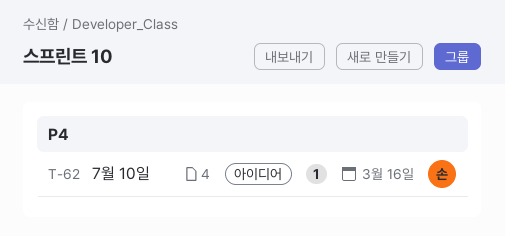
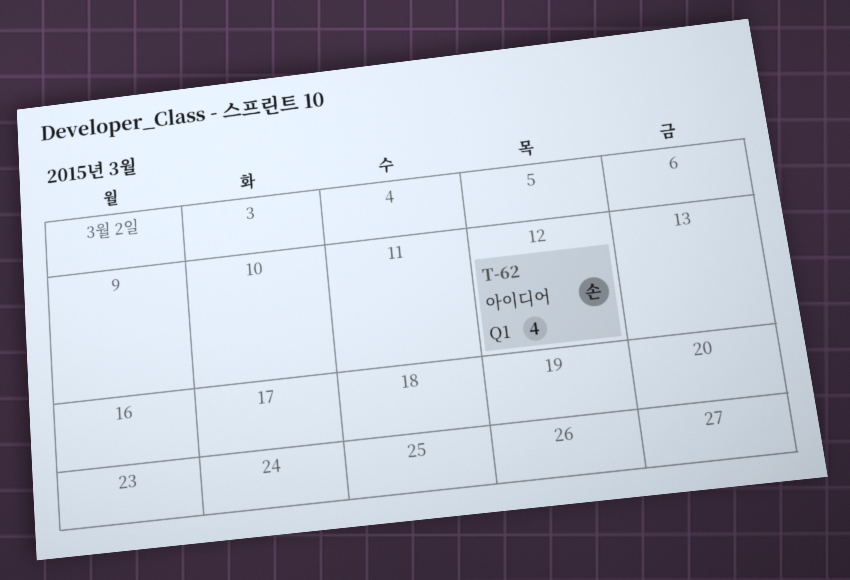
T-62, estimate: 1 -> 4
T-62, due: Mar 16 -> Mar 12

